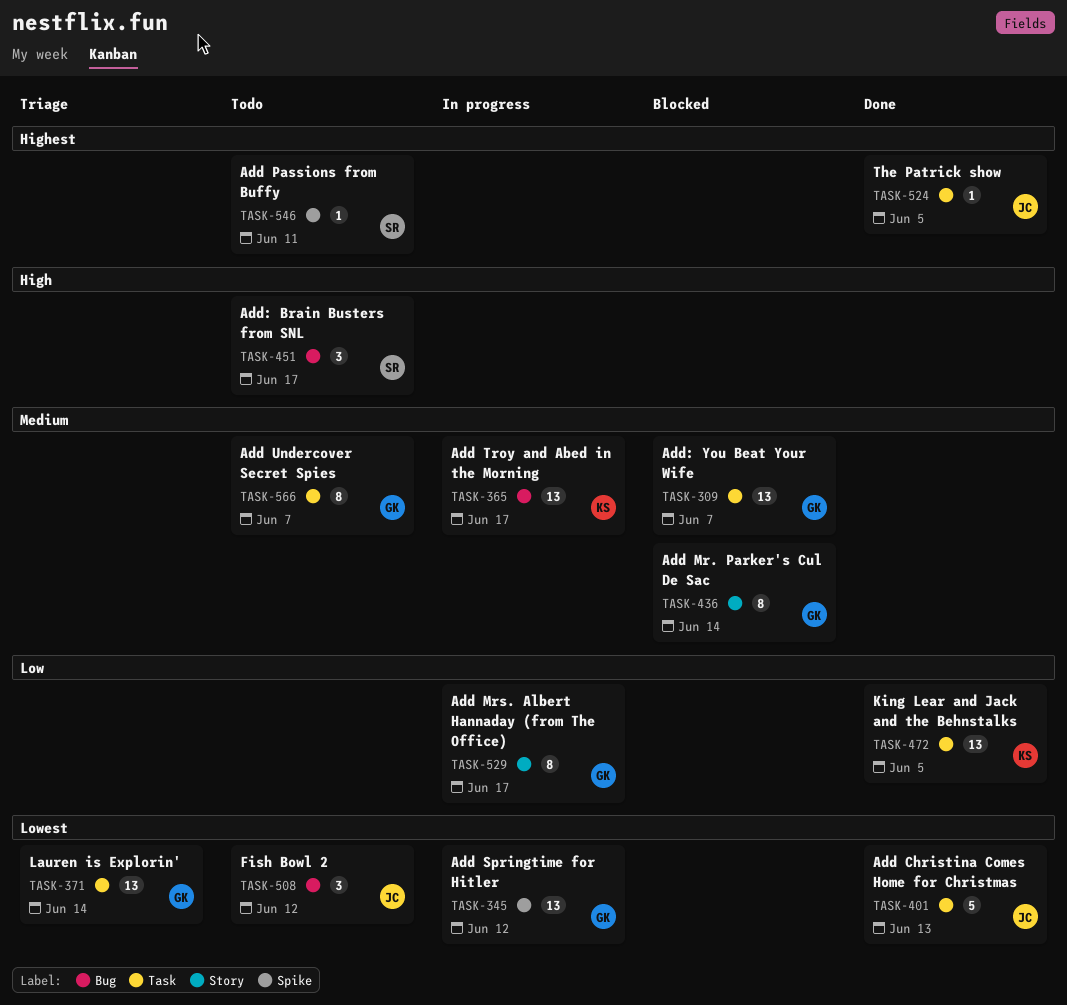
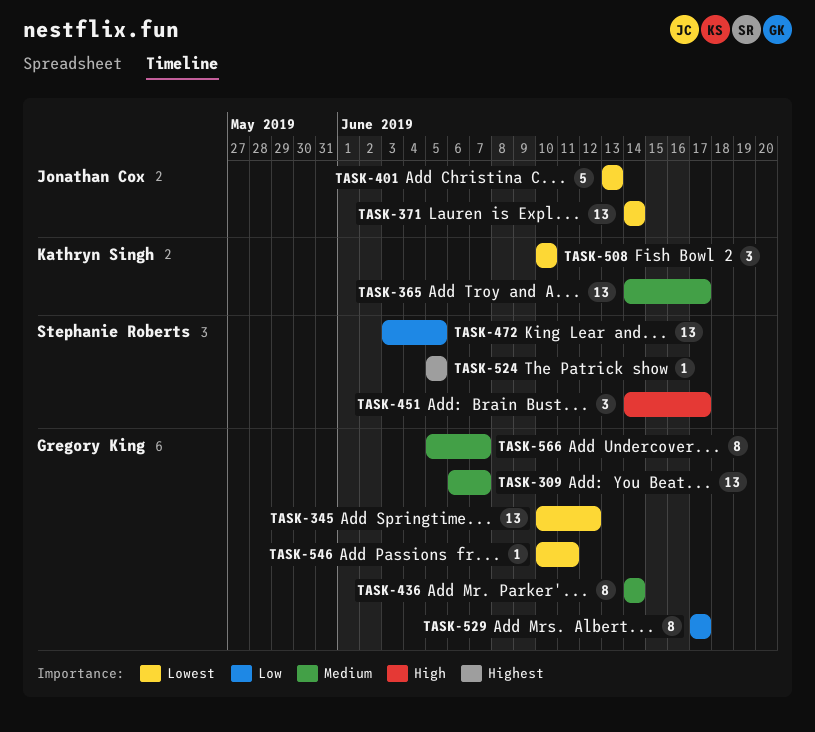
TASK-371, owner: Gregory King -> Jonathan Cox
TASK-472, owner: Kathryn Singh -> Stephanie Roberts
TASK-508, owner: Jonathan Cox -> Kathryn Singh
TASK-508, due: Jun 12 -> Jun 10
TASK-524, owner: Jonathan Cox -> Stephanie Roberts
TASK-546, owner: Stephanie Roberts -> Gregory King
TASK-546, priority: Highest -> Lowest

